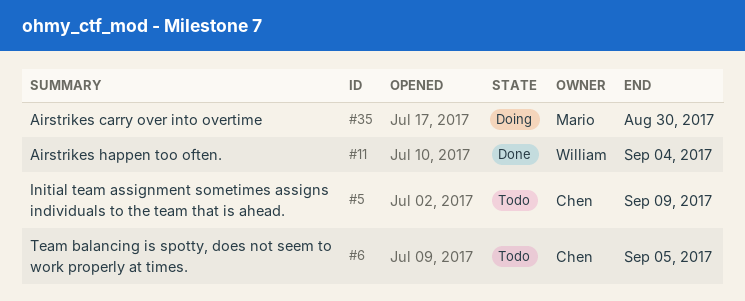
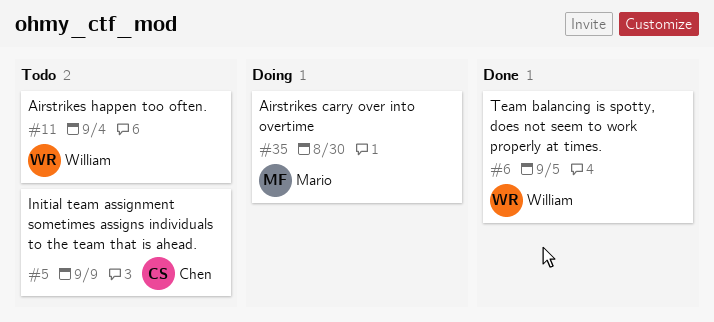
#6, status: Todo -> Done
#6, owner: Chen -> William
#11, status: Done -> Todo

